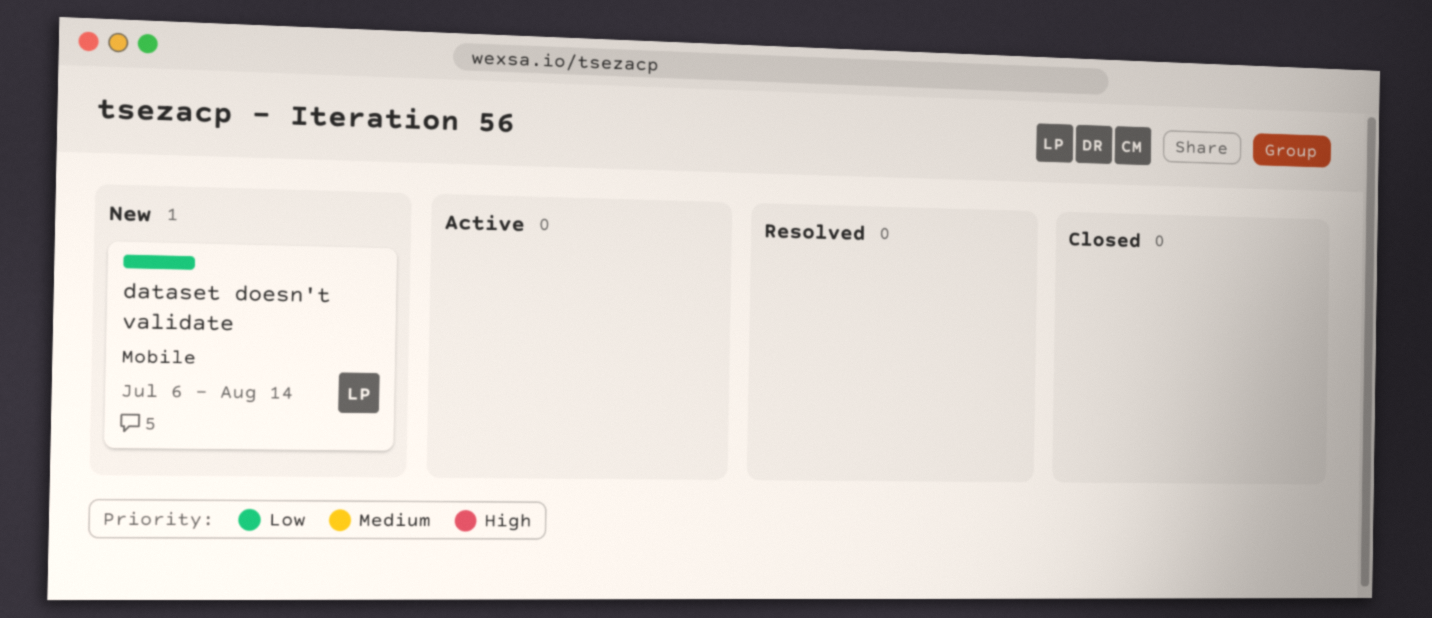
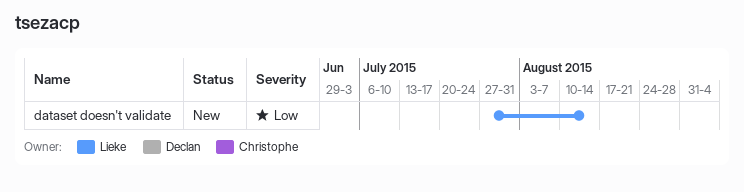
dataset doesn't validate, start: Jul 6 -> Jul 27

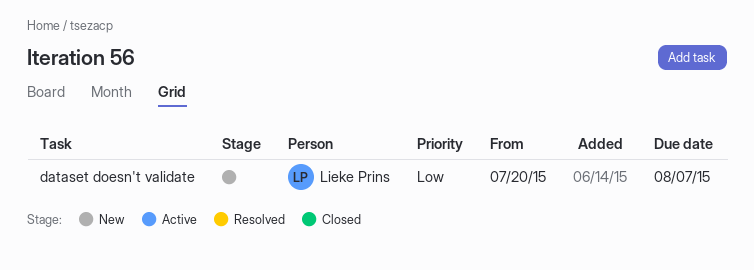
dataset doesn't validate, start: Jul 27 -> Jul 20
dataset doesn't validate, due: Aug 14 -> Aug 7

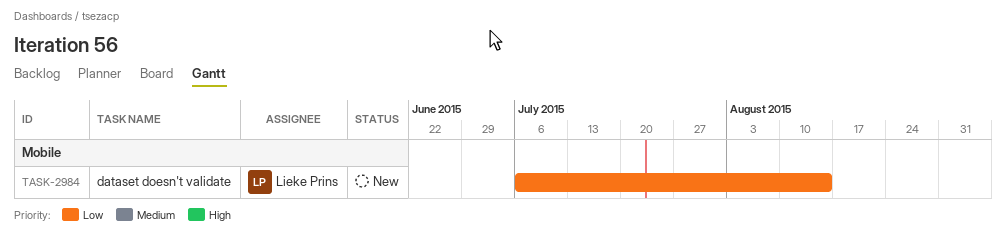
dataset doesn't validate, start: Jul 20 -> Jul 6
dataset doesn't validate, due: Aug 7 -> Aug 14

